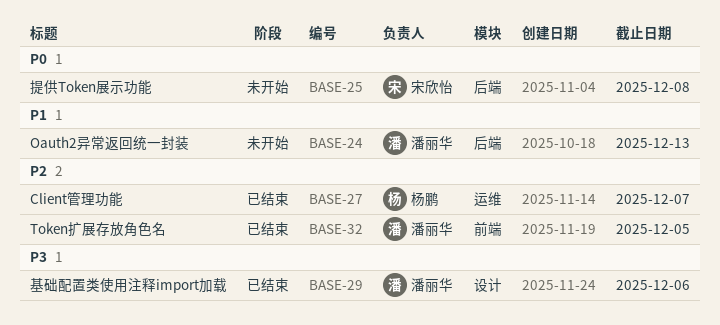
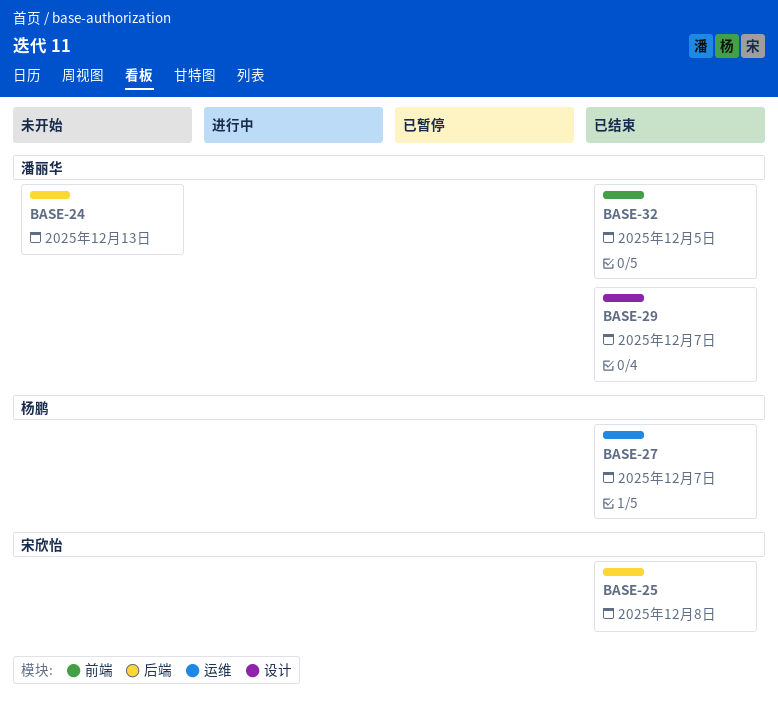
BASE-25, status: 未开始 -> 已结束
BASE-29, due: Dec 6 -> Dec 7

